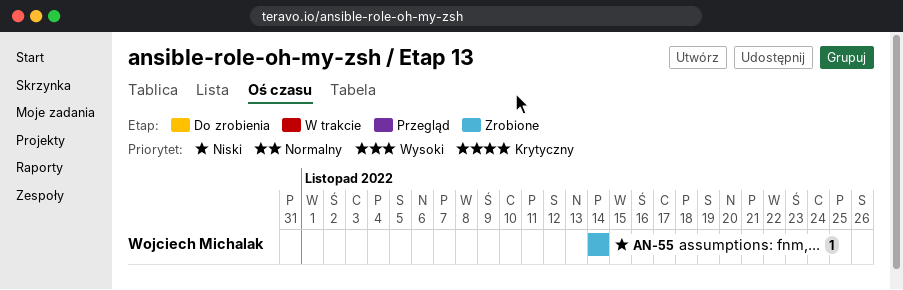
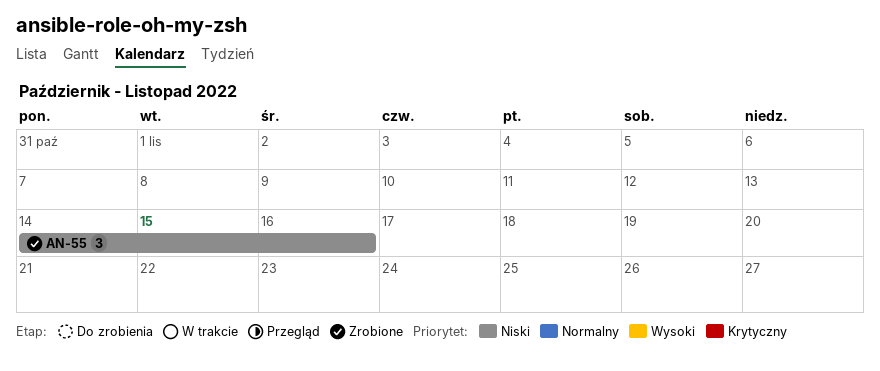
AN-55, estimate: 1 -> 3
AN-55, due: Nov 14 -> Nov 16

